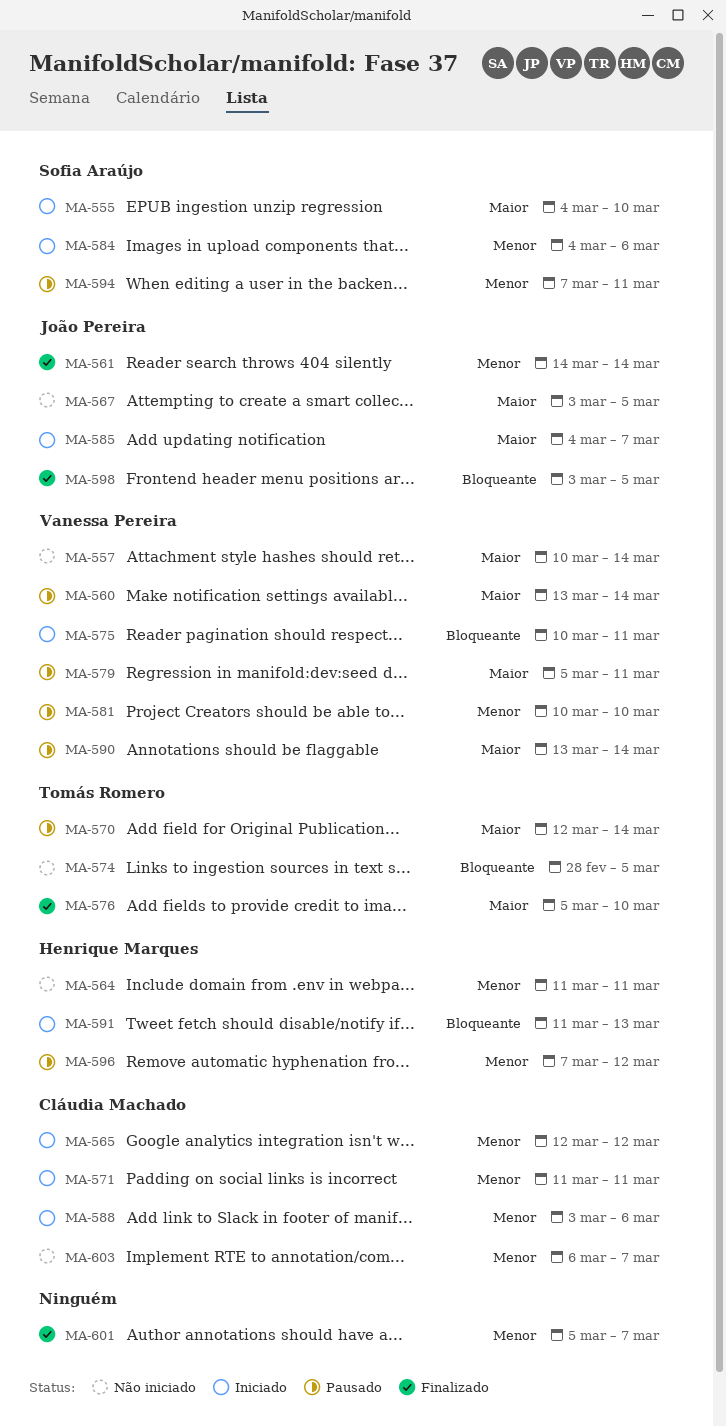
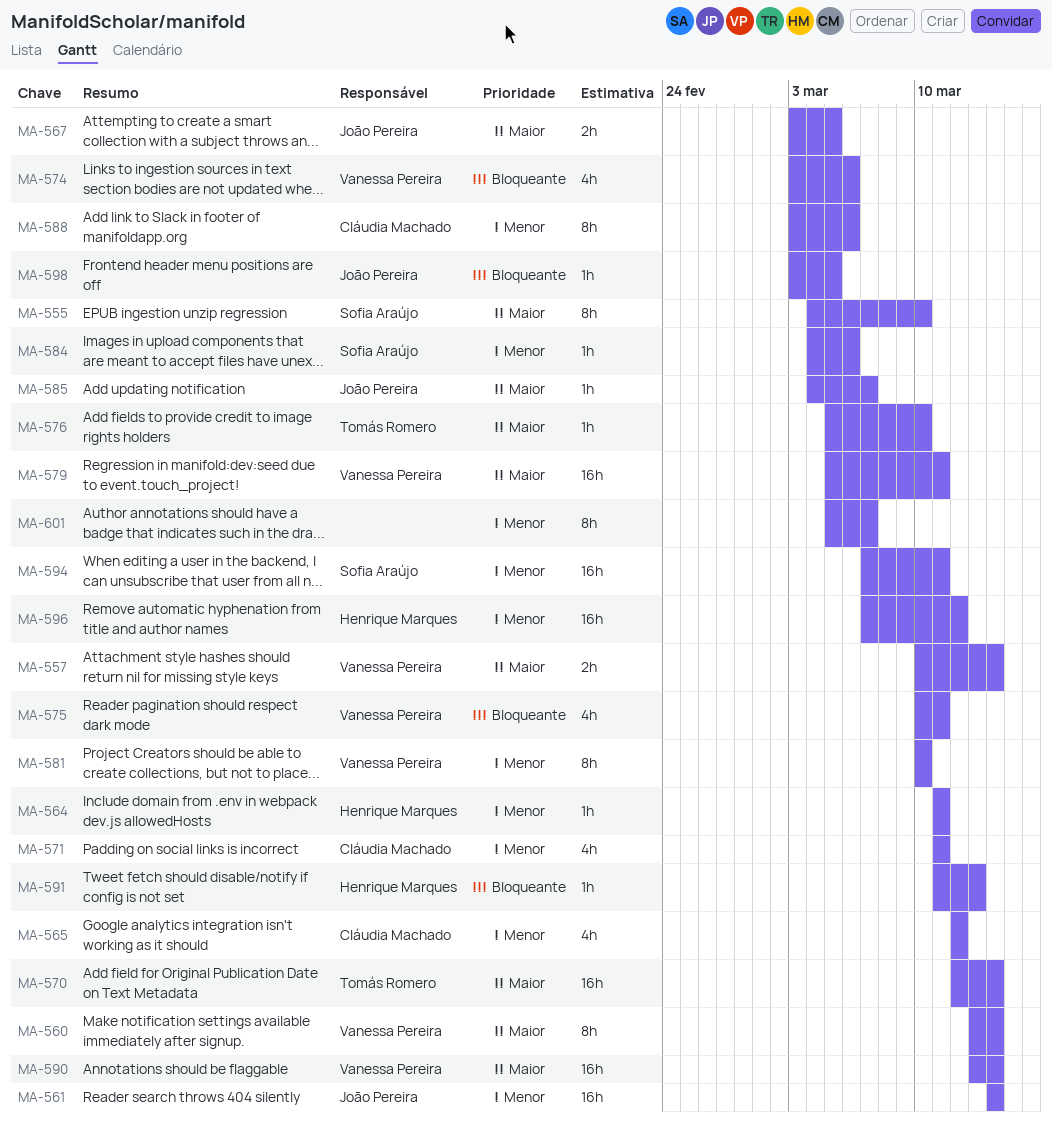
MA-574, owner: Tomás Romero -> Vanessa Pereira
MA-574, start: Feb 28 -> Mar 3
MA-574, due: Mar 5 -> Mar 6
MA-603: present -> none

